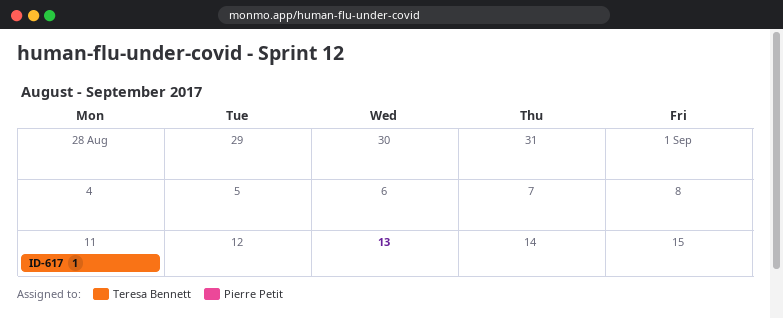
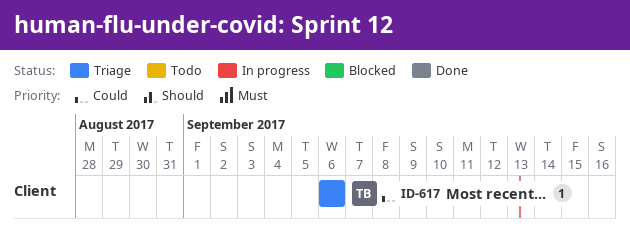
ID-617, start: Sep 11 -> Sep 6
ID-617, due: Sep 11 -> Sep 6

